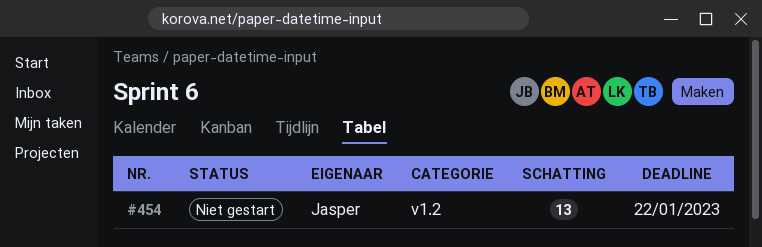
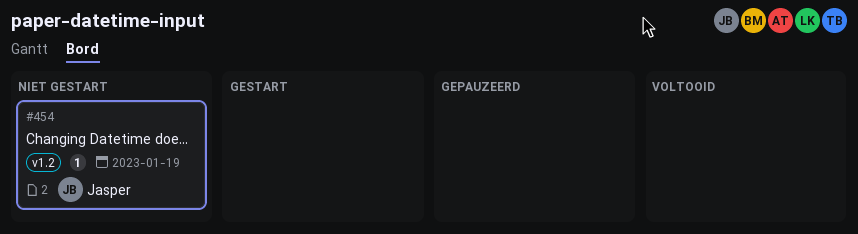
#454, estimate: 13 -> 1
#454, due: Jan 22 -> Jan 19

